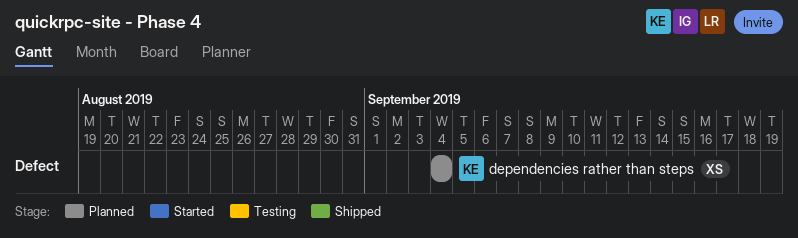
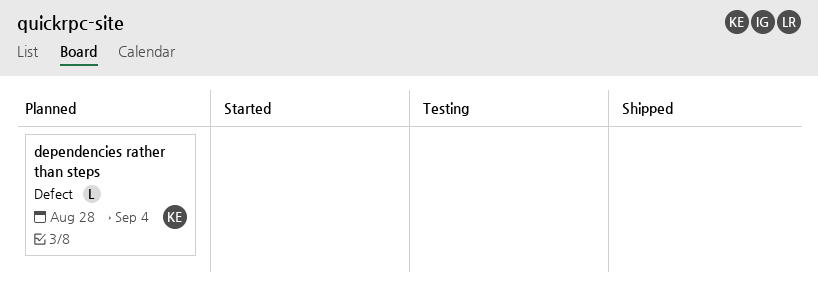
dependencies rather than steps, estimate: XS -> L
dependencies rather than steps, start: Sep 4 -> Aug 28

